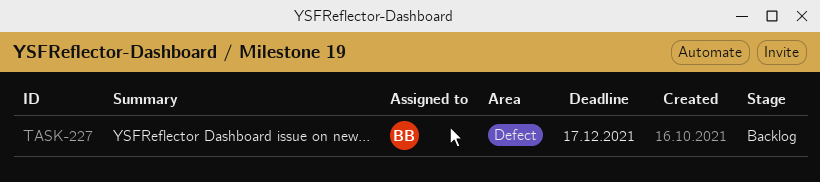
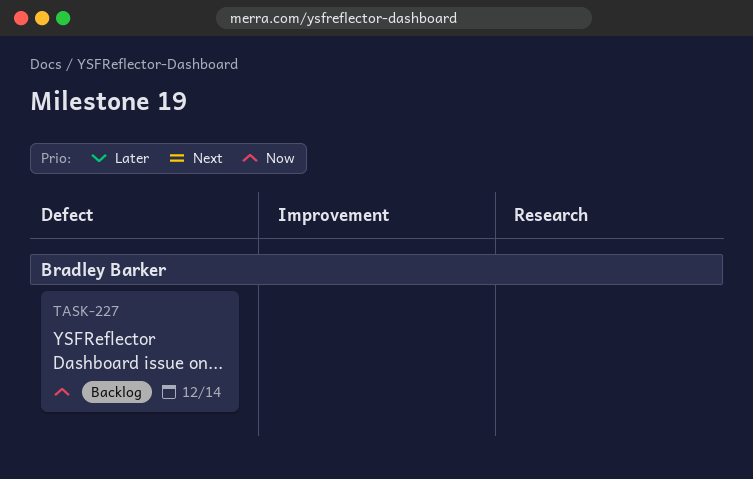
TASK-227, due: Dec 17 -> Dec 14

